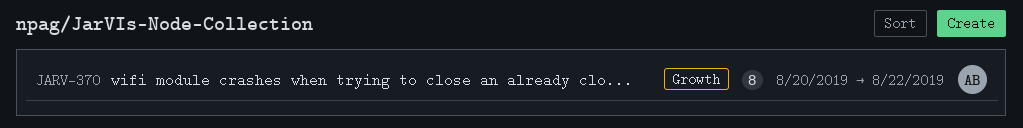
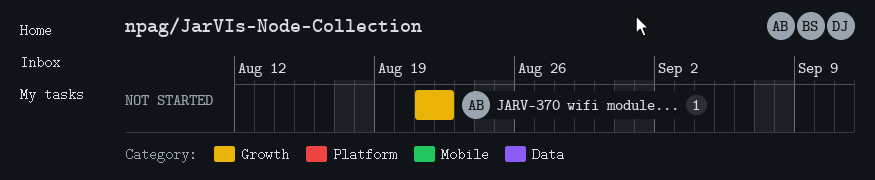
JARV-370, estimate: 8 -> 1
JARV-370, start: Aug 20 -> Aug 21

